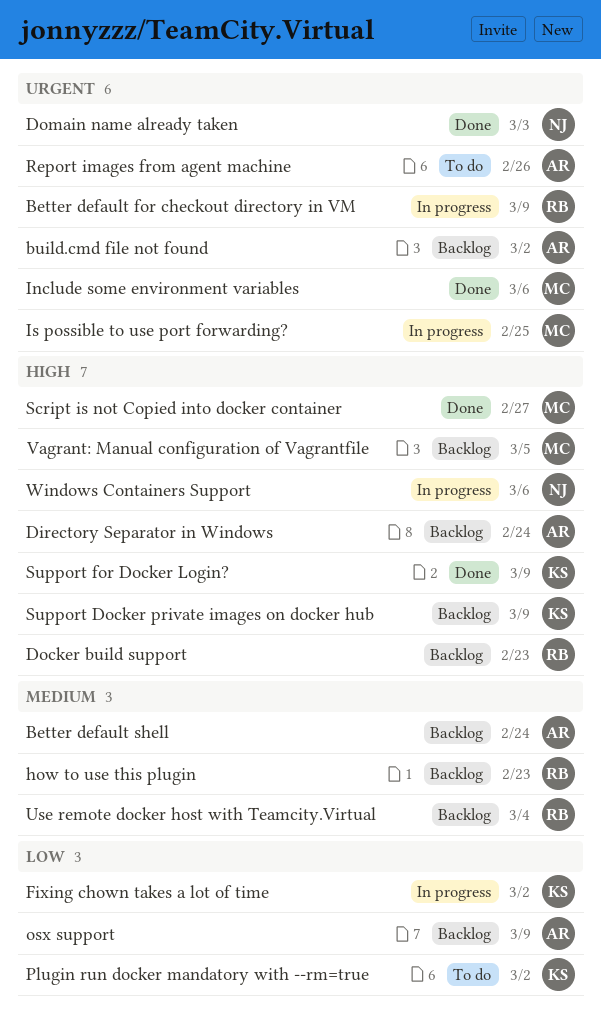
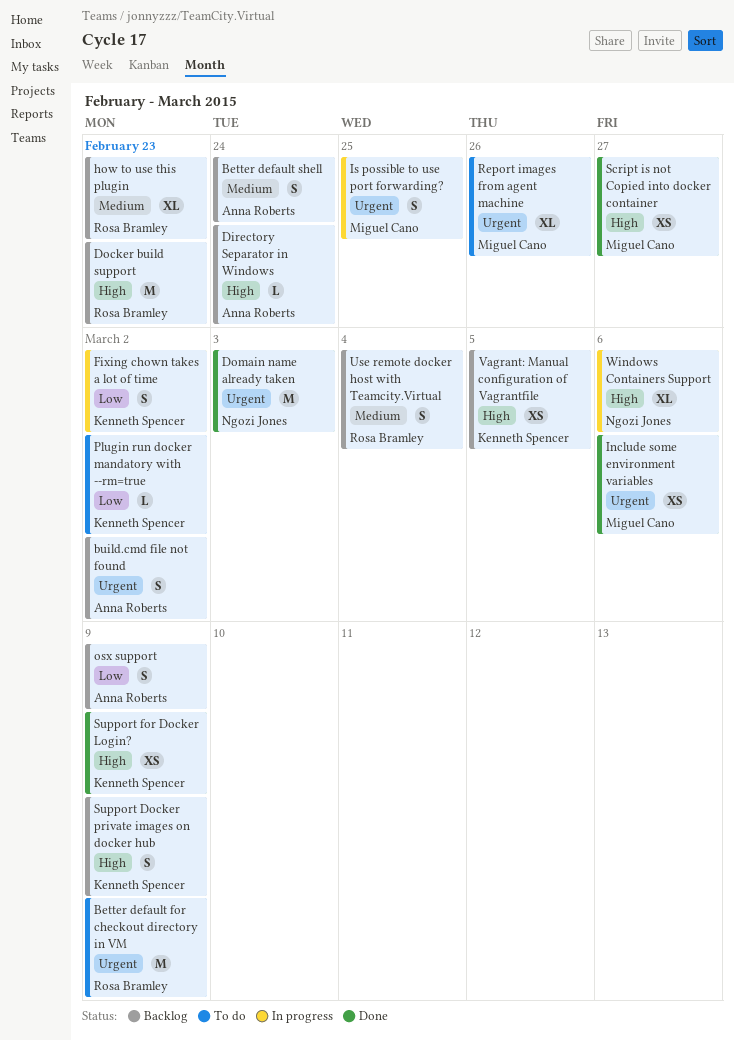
Better default for checkout directory in VM, status: In progress -> To do
Report images from agent machine, owner: Anna Roberts -> Miguel Cano
Vagrant: Manual configuration of Vagrantfile, owner: Miguel Cano -> Kenneth Spencer

